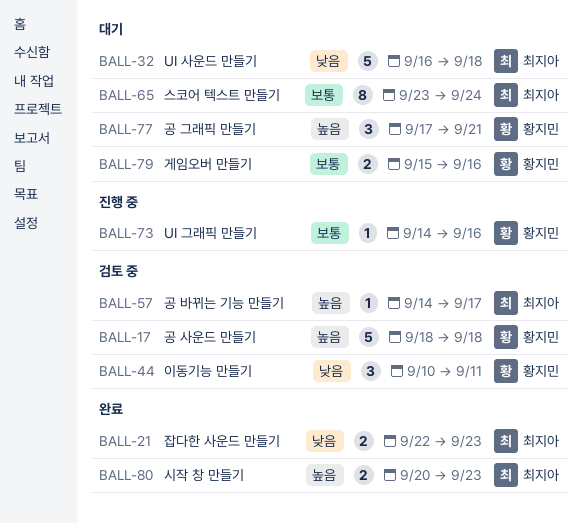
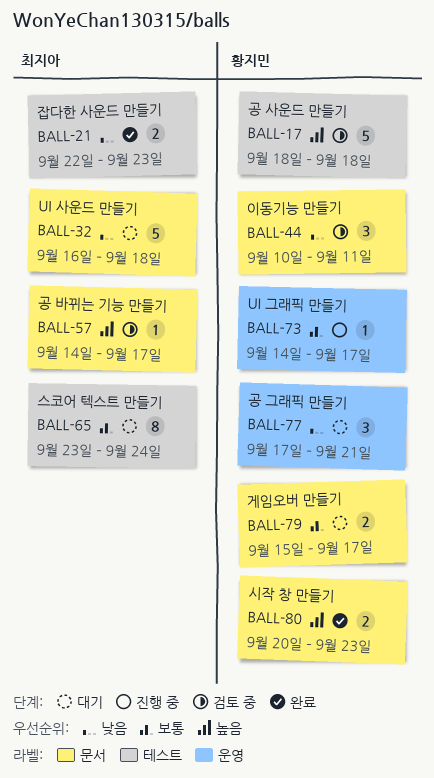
BALL-73, due: Sep 16 -> Sep 17
BALL-77, priority: 높음 -> 낮음
BALL-79, due: Sep 16 -> Sep 17
BALL-80, owner: 최지아 -> 황지민

